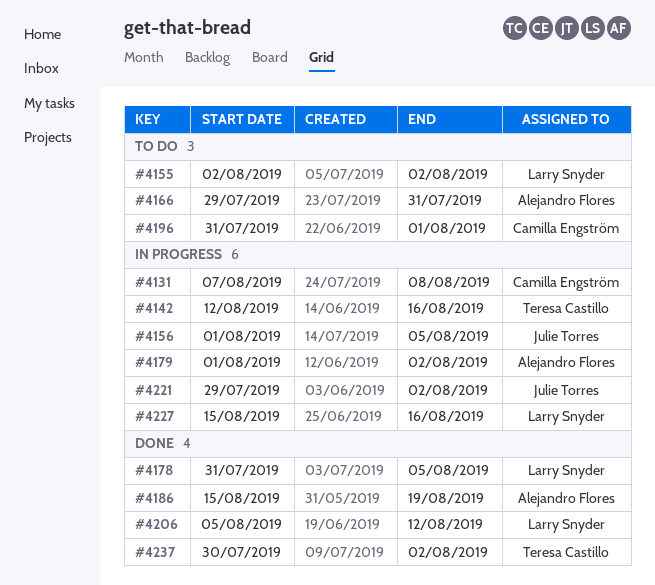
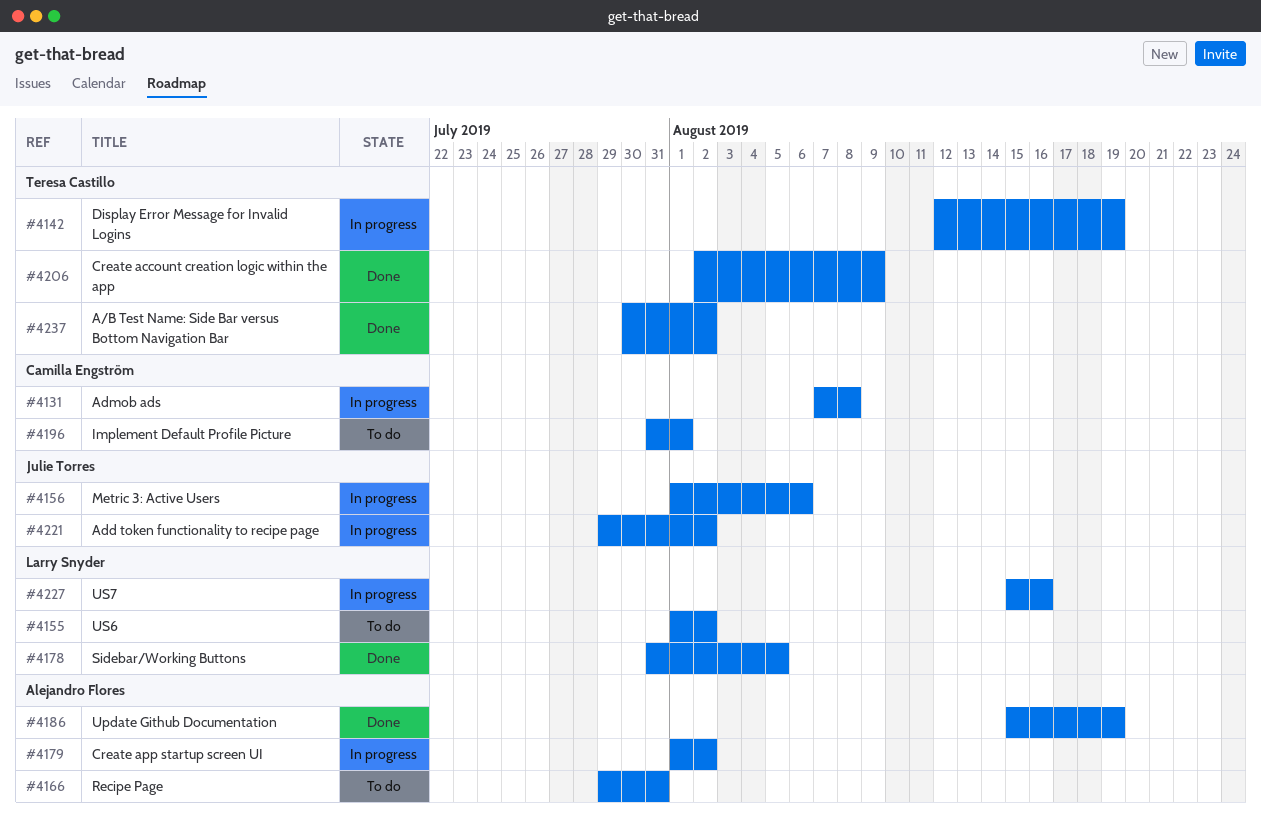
#4142, due: Aug 16 -> Aug 19
#4155, start: Aug 2 -> Aug 1
#4156, due: Aug 5 -> Aug 6
#4206, owner: Larry Snyder -> Teresa Castillo
#4206, start: Aug 5 -> Aug 2
#4206, due: Aug 12 -> Aug 9

